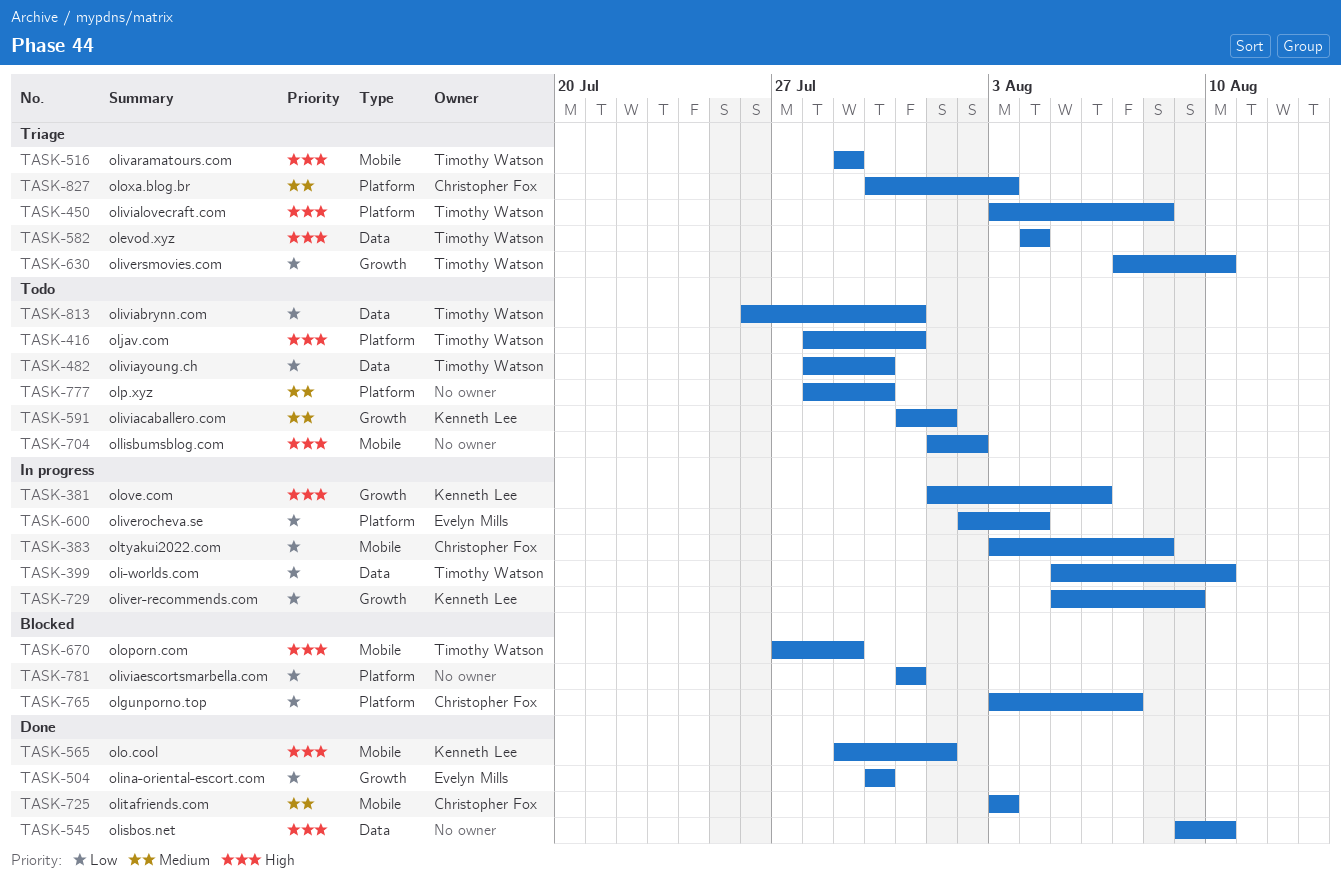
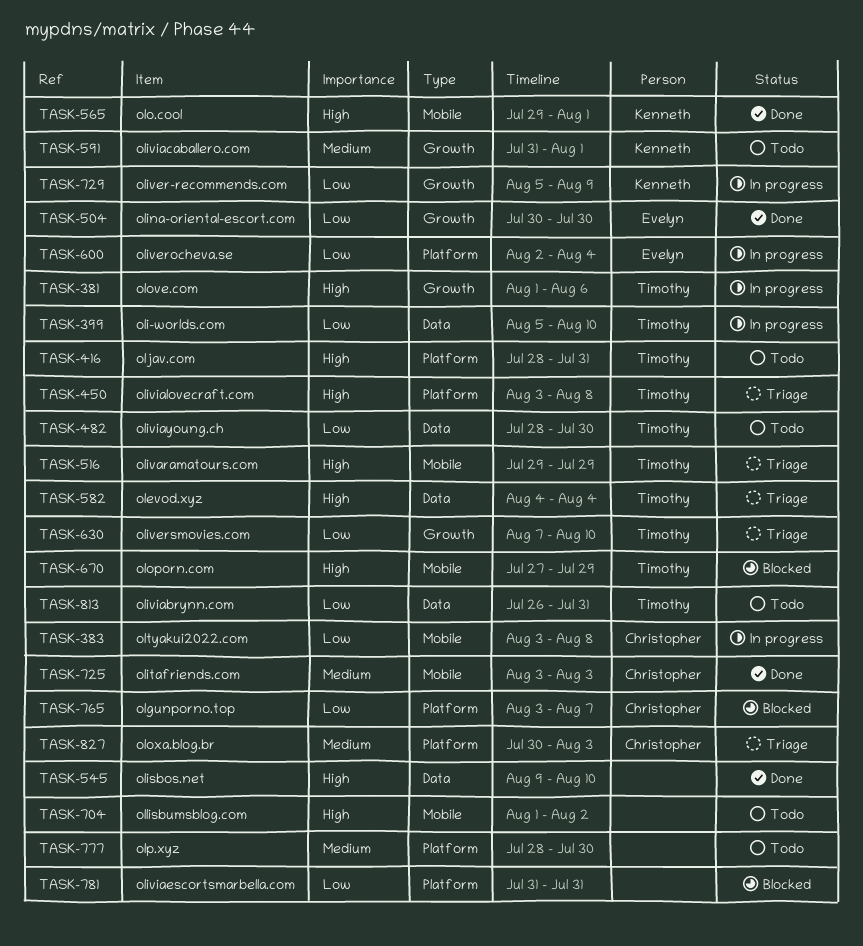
TASK-381, owner: Kenneth Lee -> Timothy Watson

